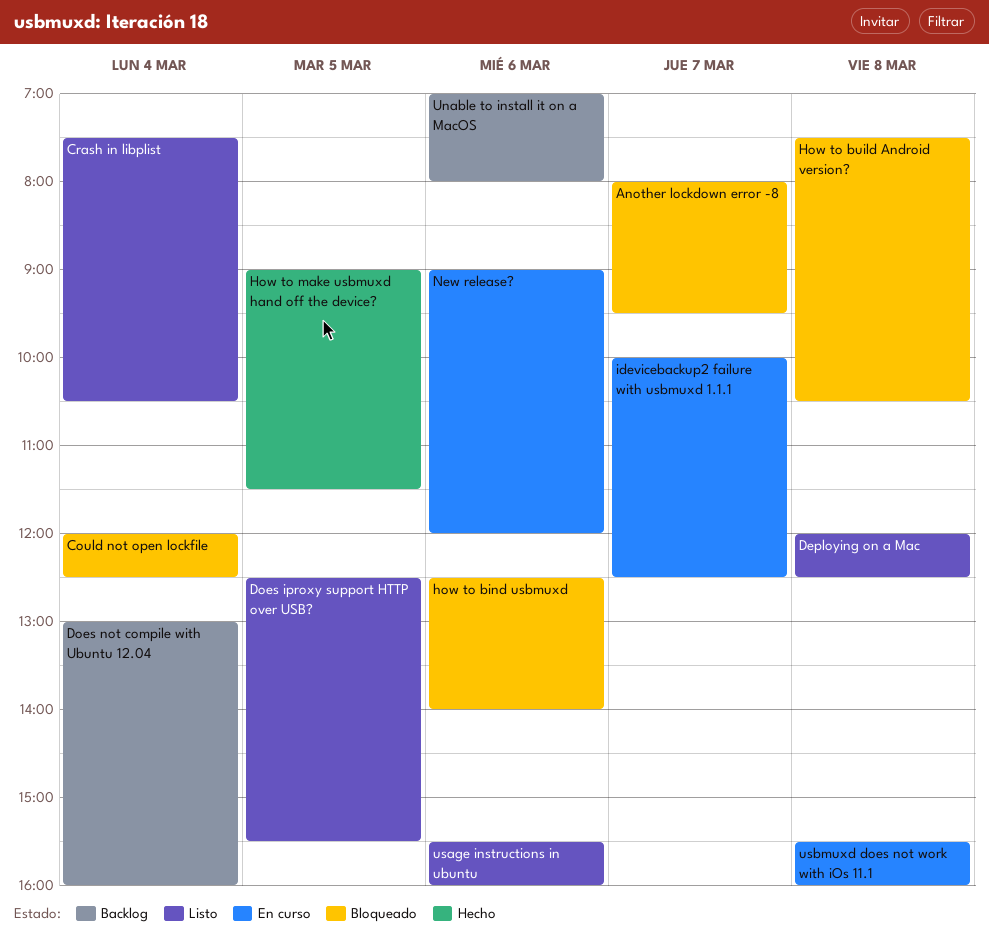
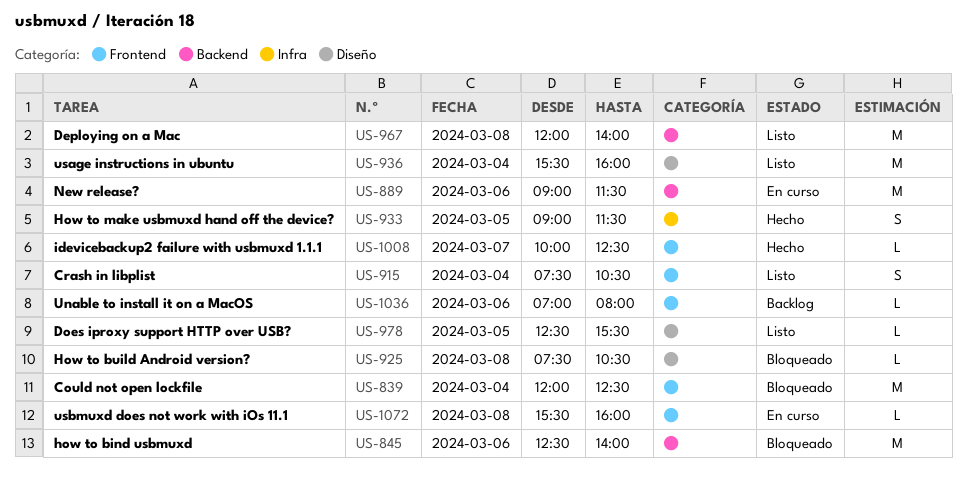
Another lockdown error -8: present -> none
Deploying on a Mac, ends: 12:30 -> 14:00
Does not compile with Ubuntu 12.04: present -> none
idevicebackup2 failure with usbmuxd 1.1.1, status: En curso -> Hecho
New release?, ends: 12:00 -> 11:30
usage instructions in ubuntu, day: Mar 6 -> Mar 4

